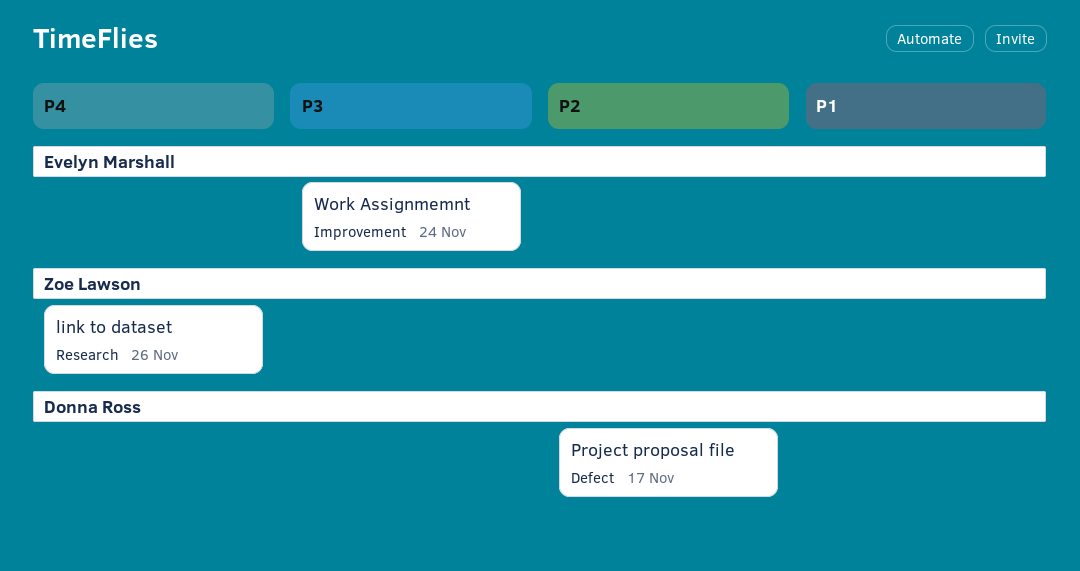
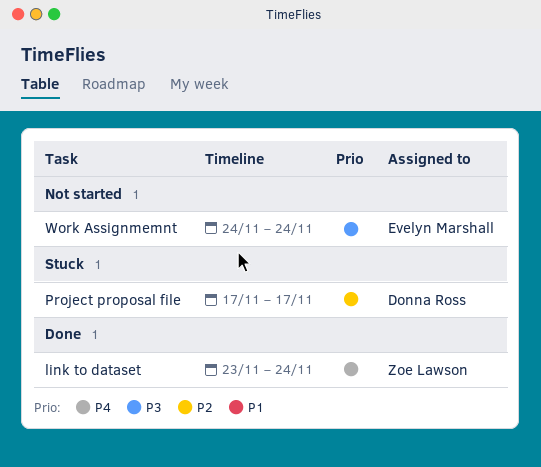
link to dataset, due: Nov 26 -> Nov 24

